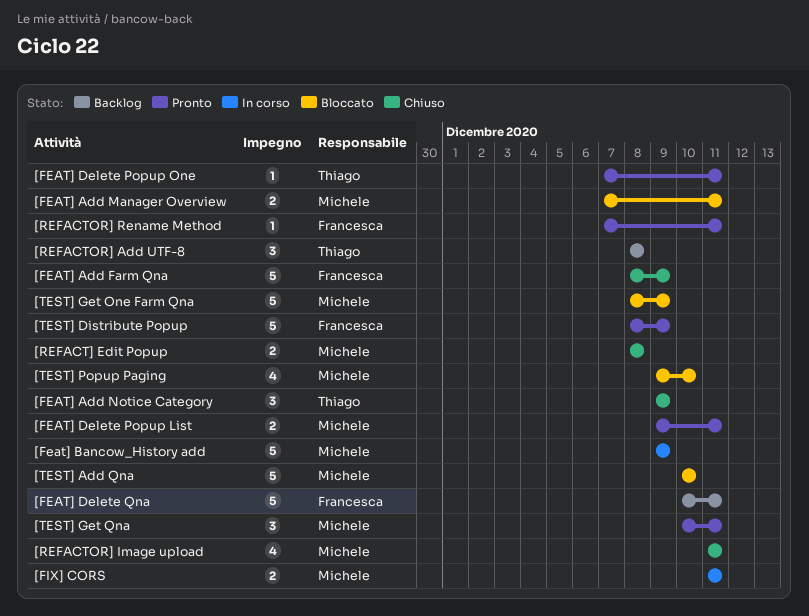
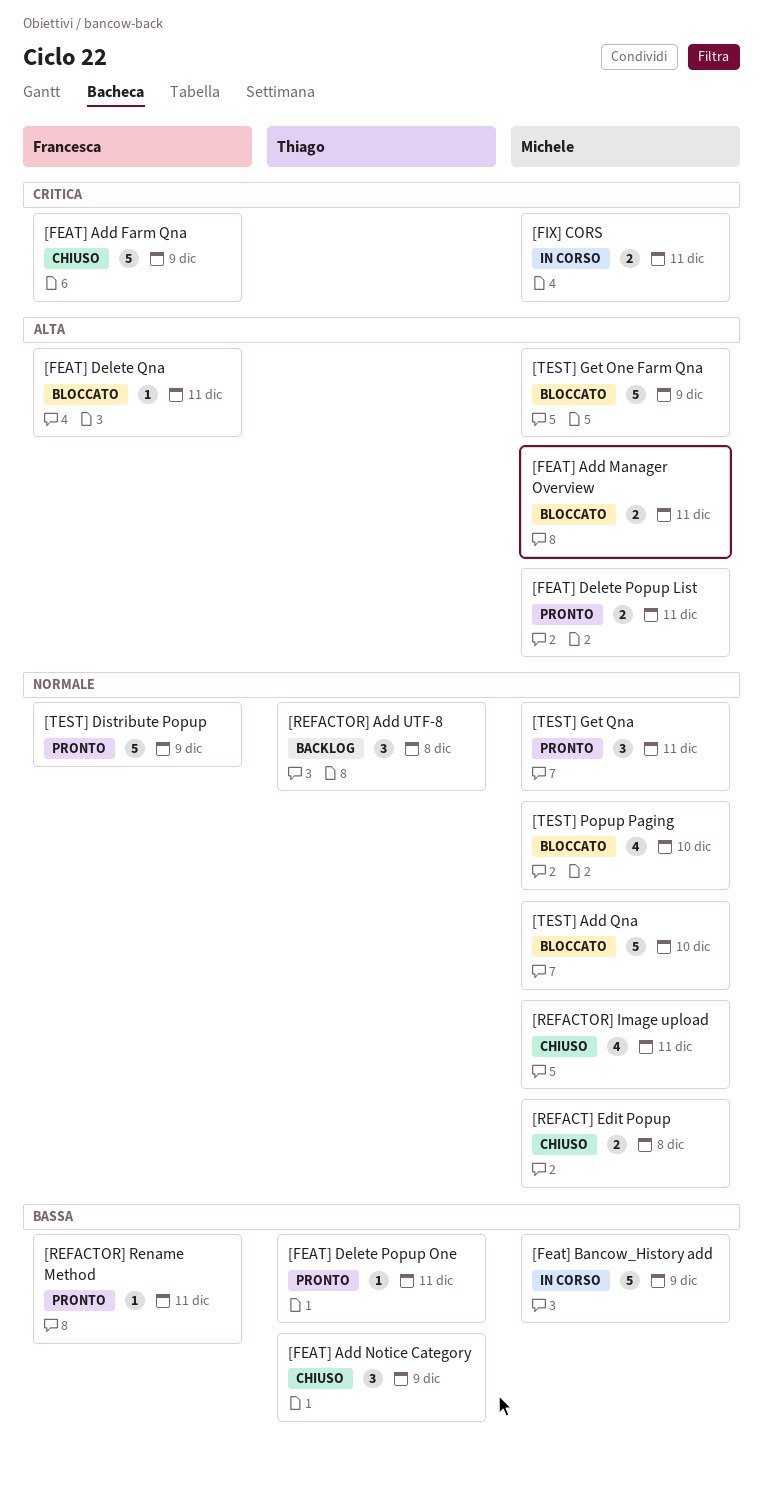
[FEAT] Delete Qna, status: Backlog -> Bloccato
[FEAT] Delete Qna, estimate: 5 -> 1

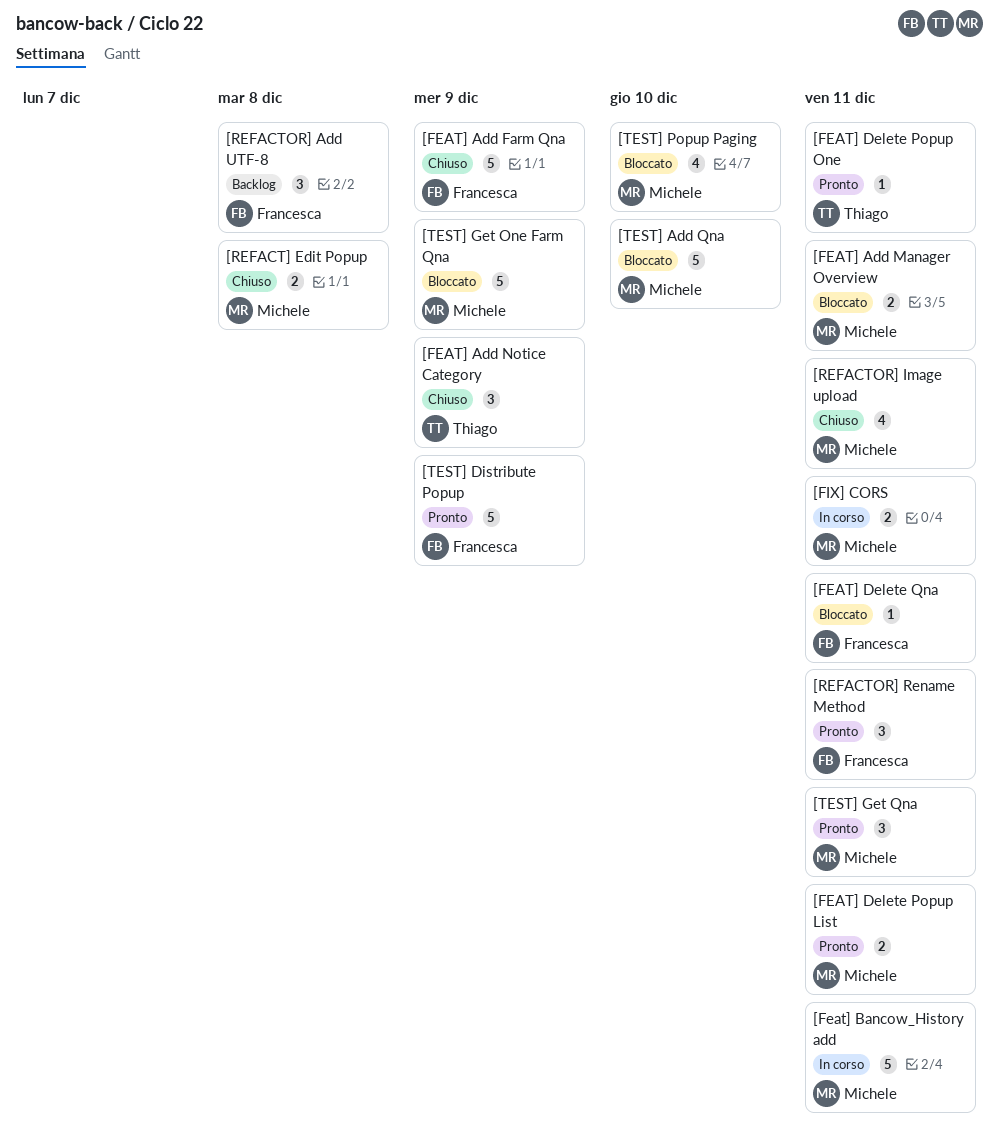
[Feat] Bancow_History add, due: Dec 9 -> Dec 11
[REFACTOR] Add UTF-8, owner: Thiago -> Francesca
[REFACTOR] Rename Method, estimate: 1 -> 3

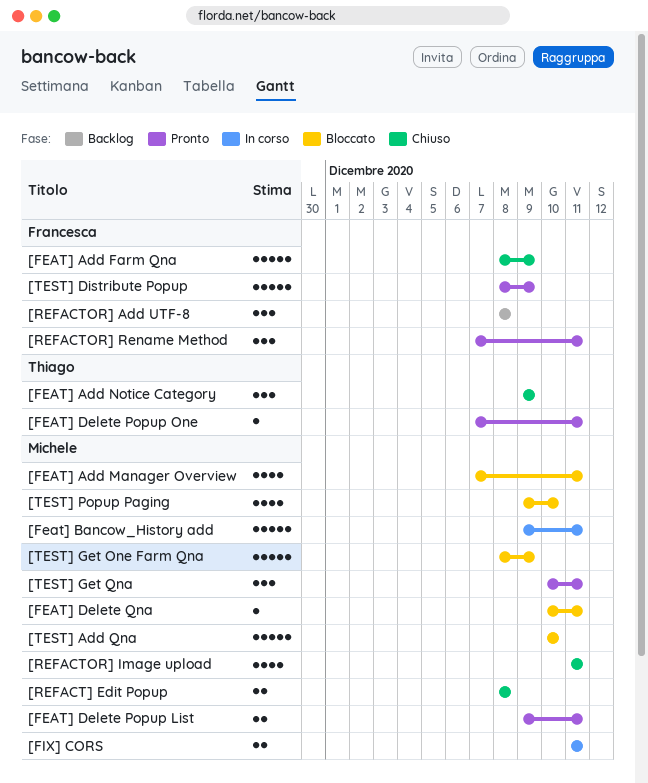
[FEAT] Add Manager Overview, estimate: 2 -> 4
[FEAT] Delete Qna, owner: Francesca -> Michele

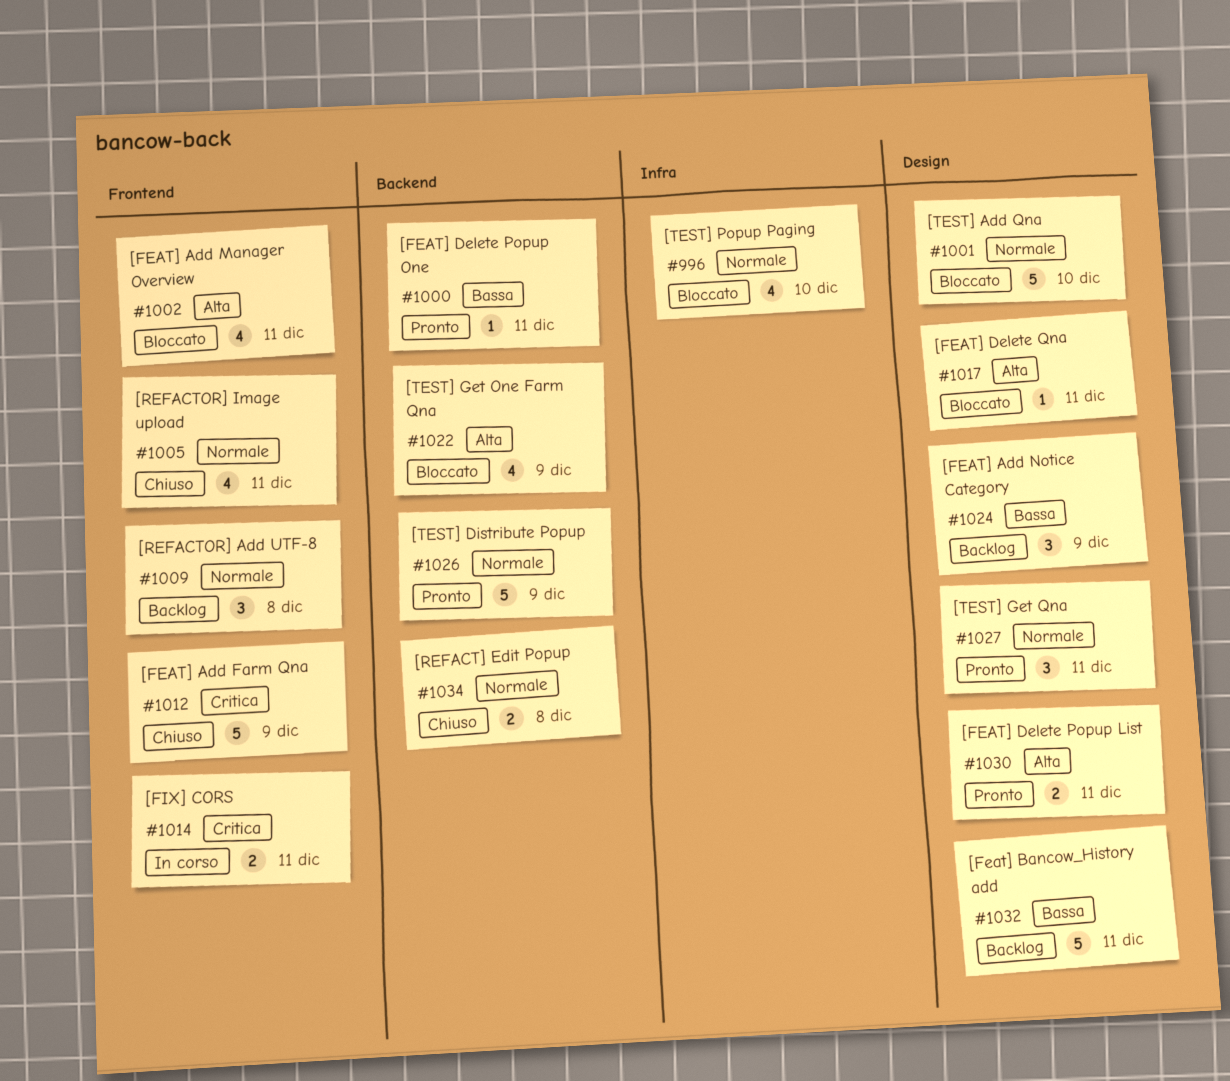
[FEAT] Add Notice Category, status: Chiuso -> Backlog
[Feat] Bancow_History add, status: In corso -> Backlog
[REFACTOR] Rename Method: present -> none
[TEST] Get One Farm Qna, estimate: 5 -> 4

